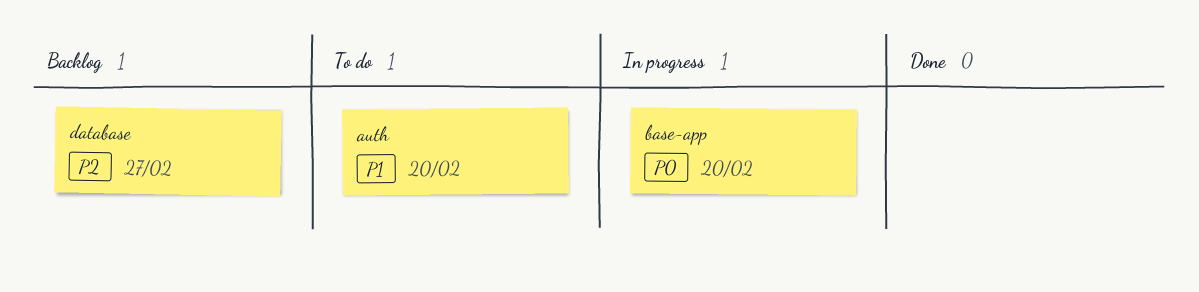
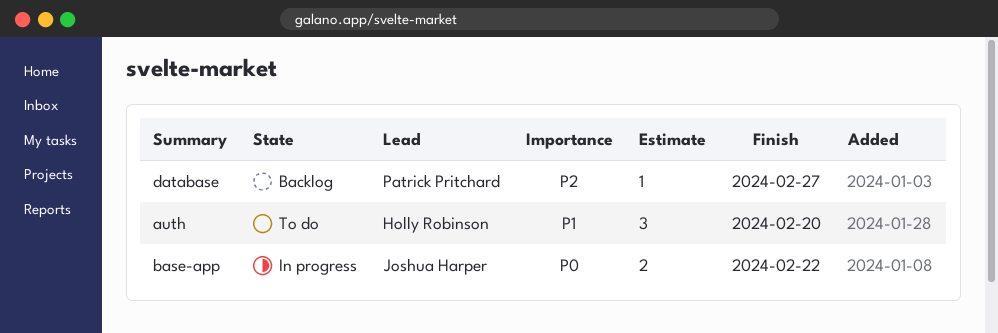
base-app, due: Feb 20 -> Feb 22

